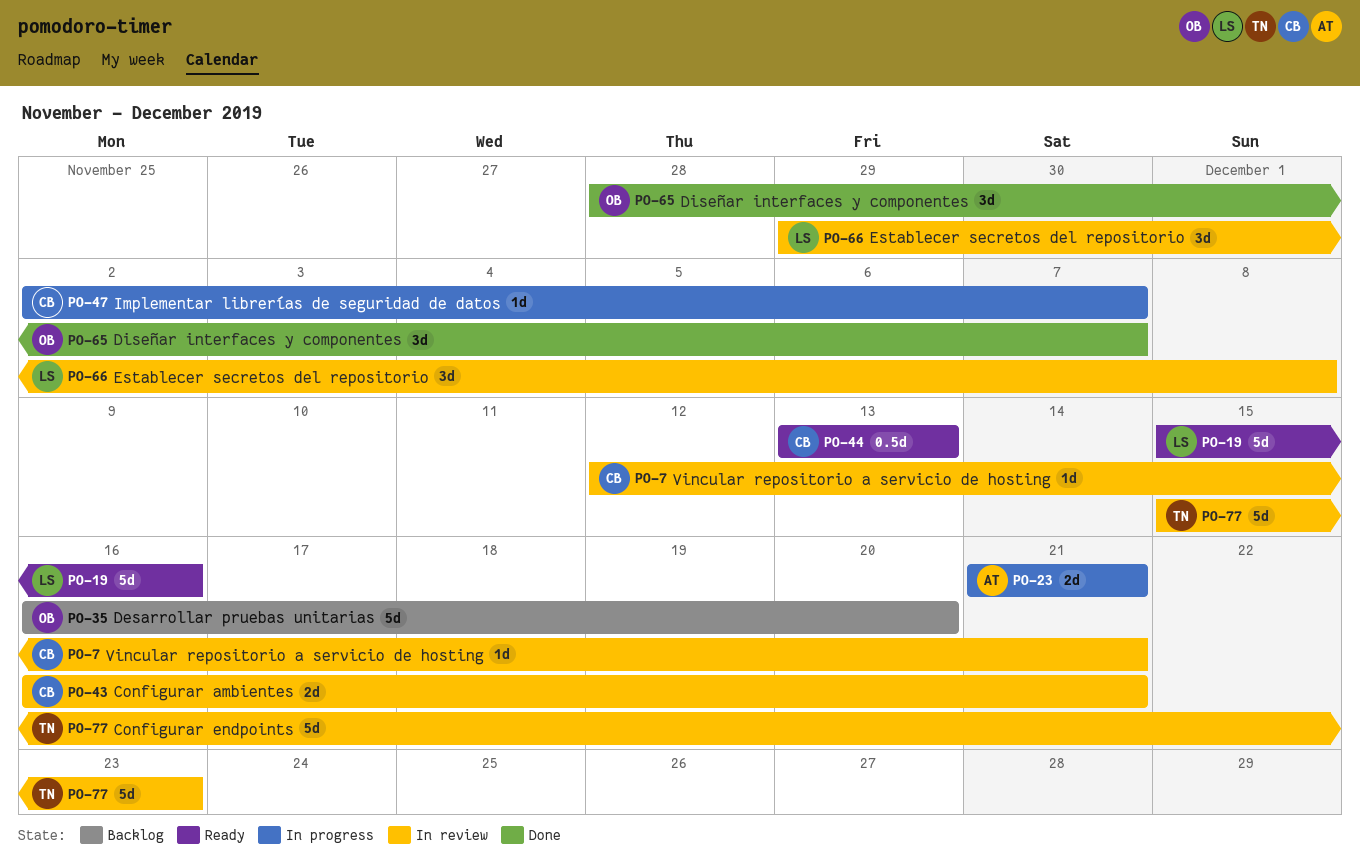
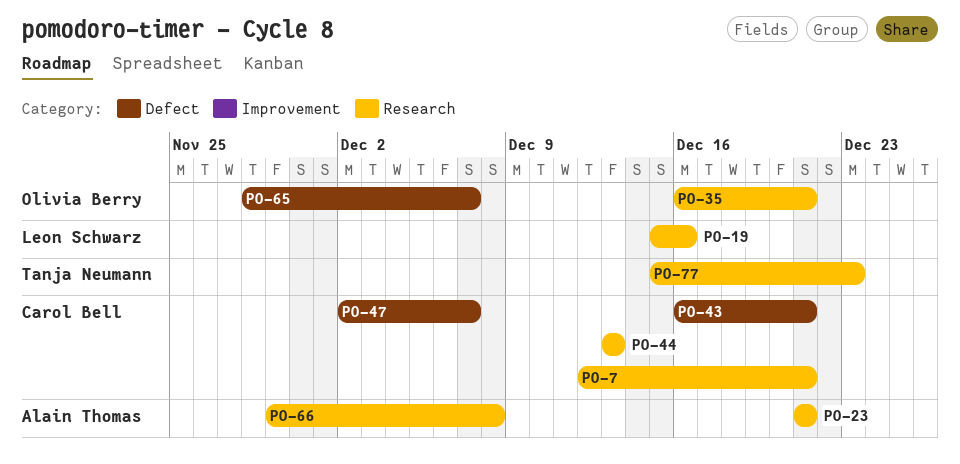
PO-35, due: Dec 20 -> Dec 21
PO-66, owner: Leon Schwarz -> Alain Thomas

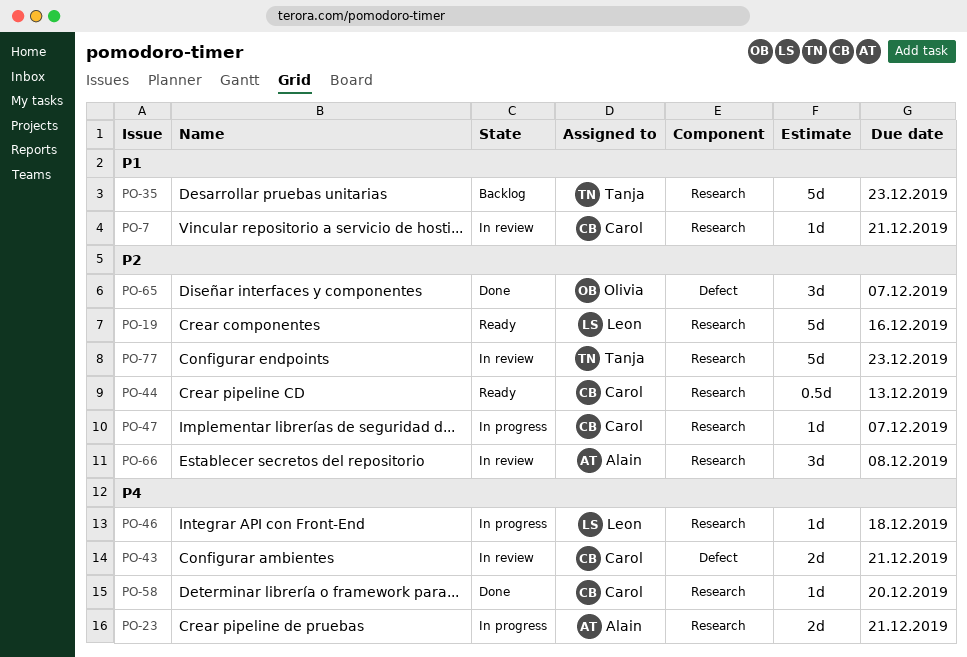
PO-35, owner: Olivia Berry -> Tanja Neumann
PO-35, due: Dec 21 -> Dec 23
PO-46: none -> present
PO-47, label: Defect -> Research
PO-58: none -> present

